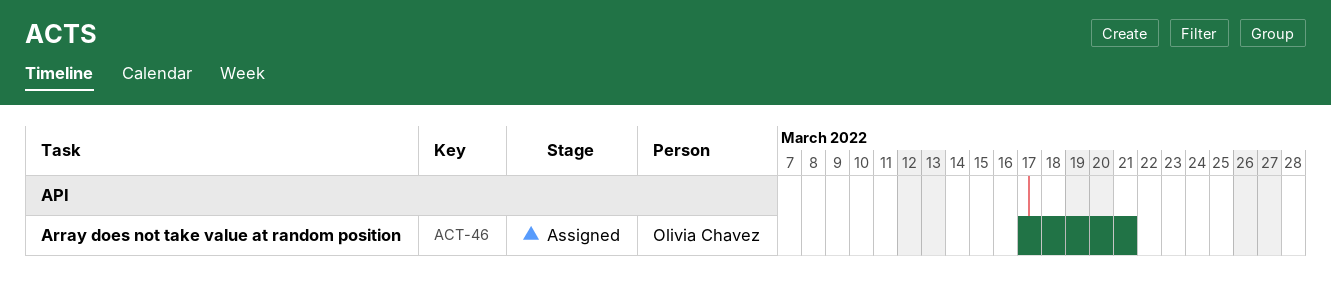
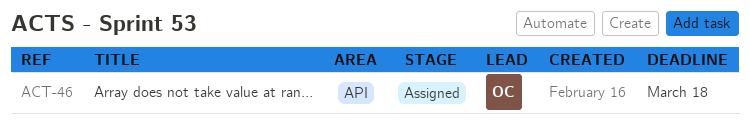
ACT-46, due: Mar 21 -> Mar 18

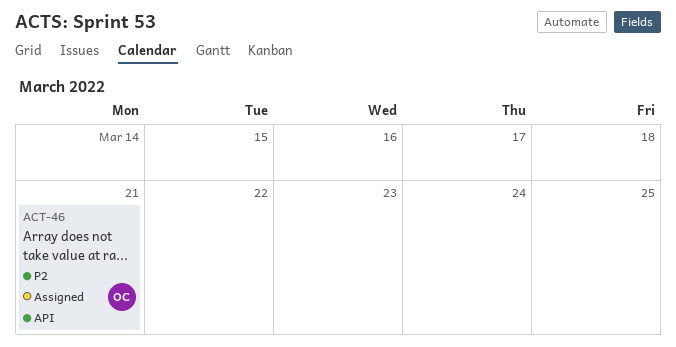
ACT-46, due: Mar 18 -> Mar 21

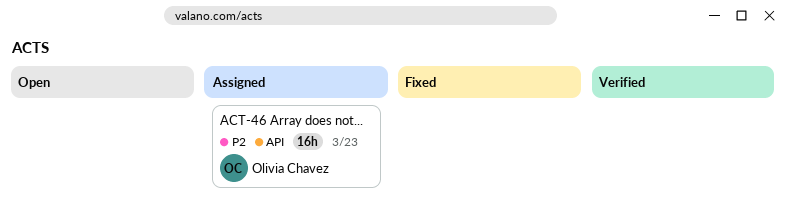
ACT-46, due: Mar 21 -> Mar 23

